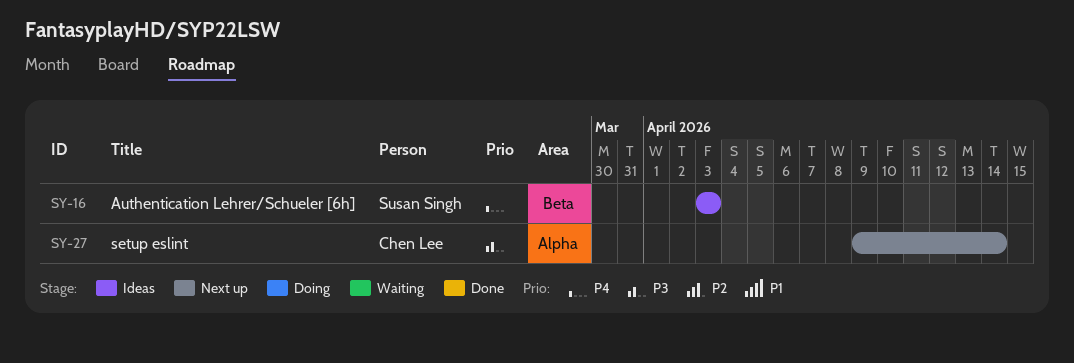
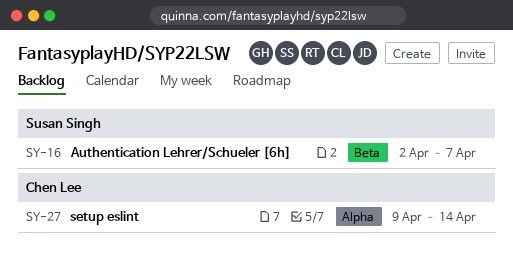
SY-16, start: Apr 3 -> Apr 2
SY-16, due: Apr 3 -> Apr 7

